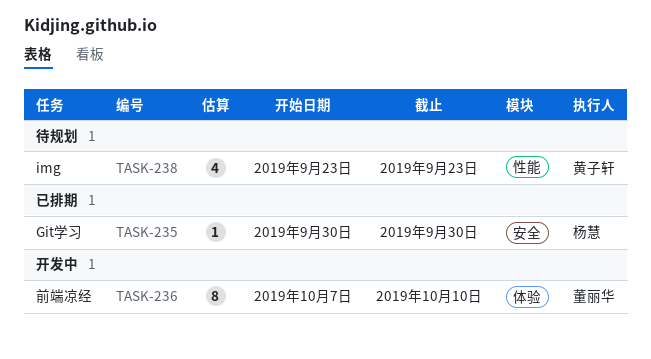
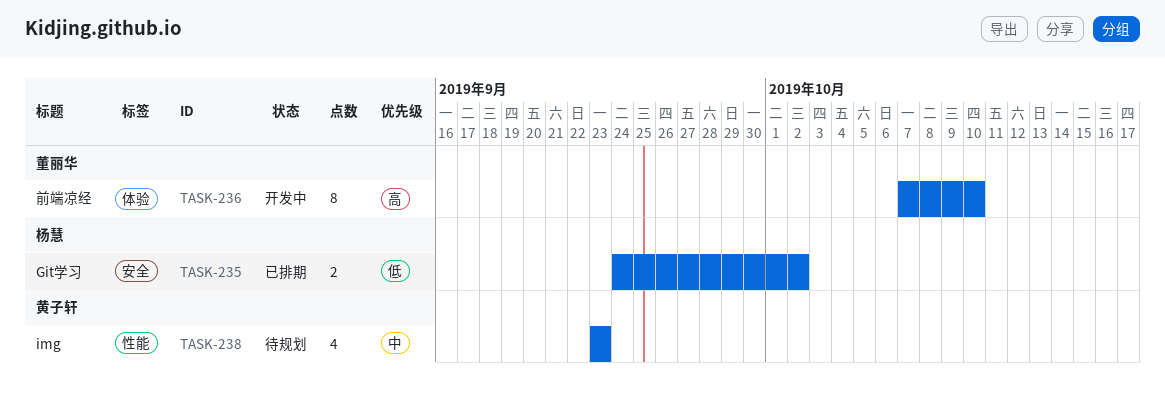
TASK-235, estimate: 1 -> 2
TASK-235, start: Sep 30 -> Sep 24
TASK-235, due: Sep 30 -> Oct 2

